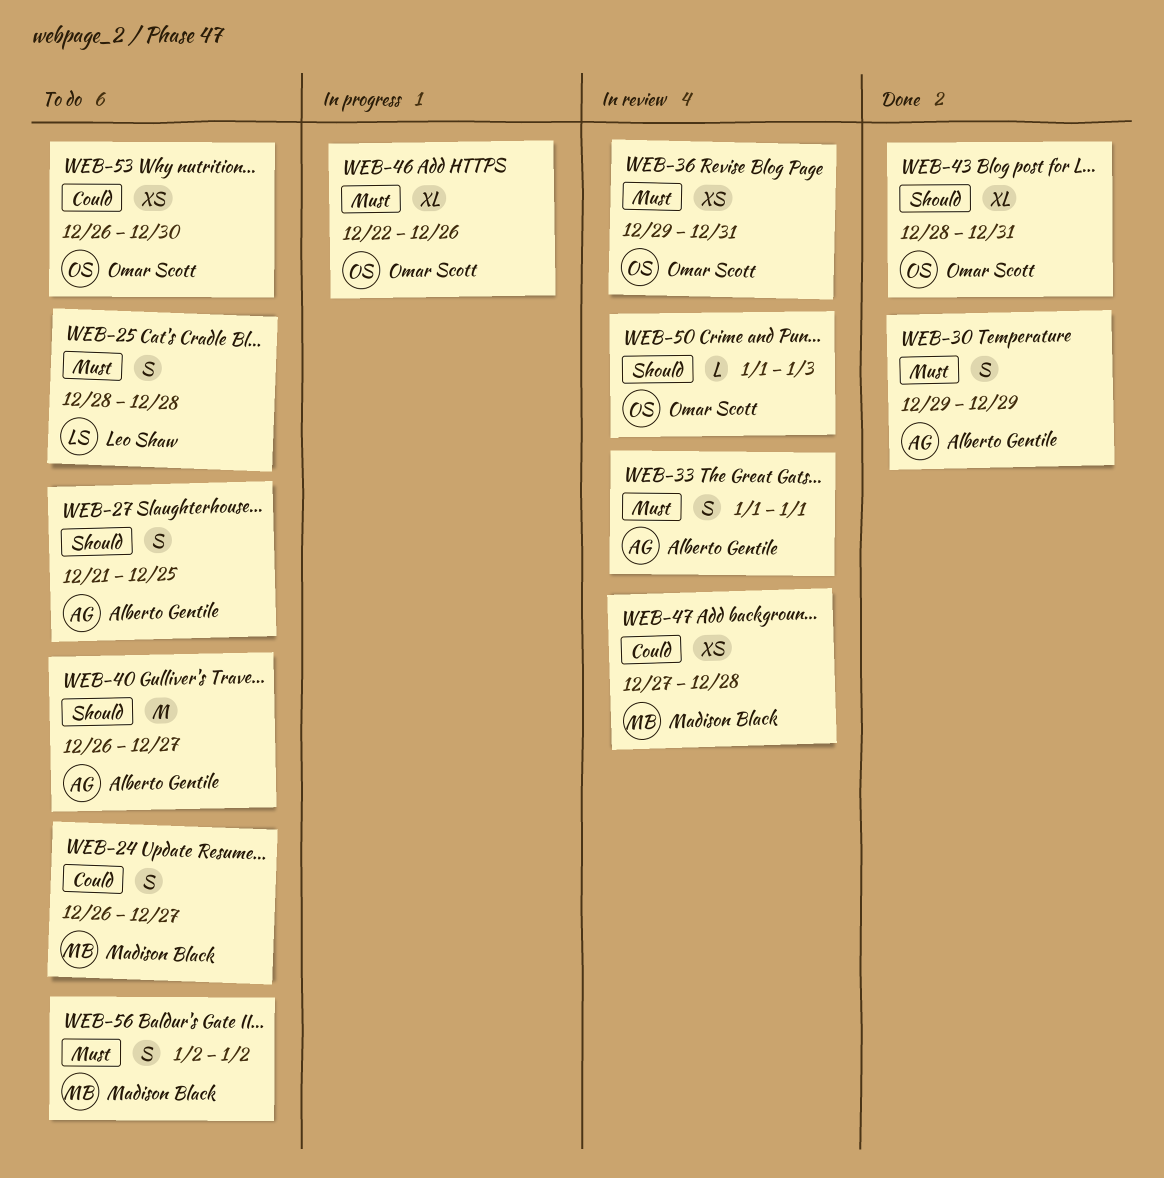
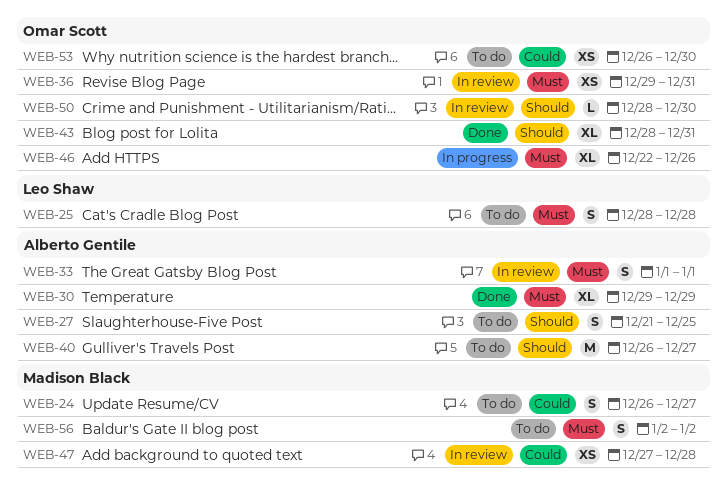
WEB-30, estimate: S -> XL
WEB-50, start: Jan 1 -> Dec 28
WEB-50, due: Jan 3 -> Dec 30

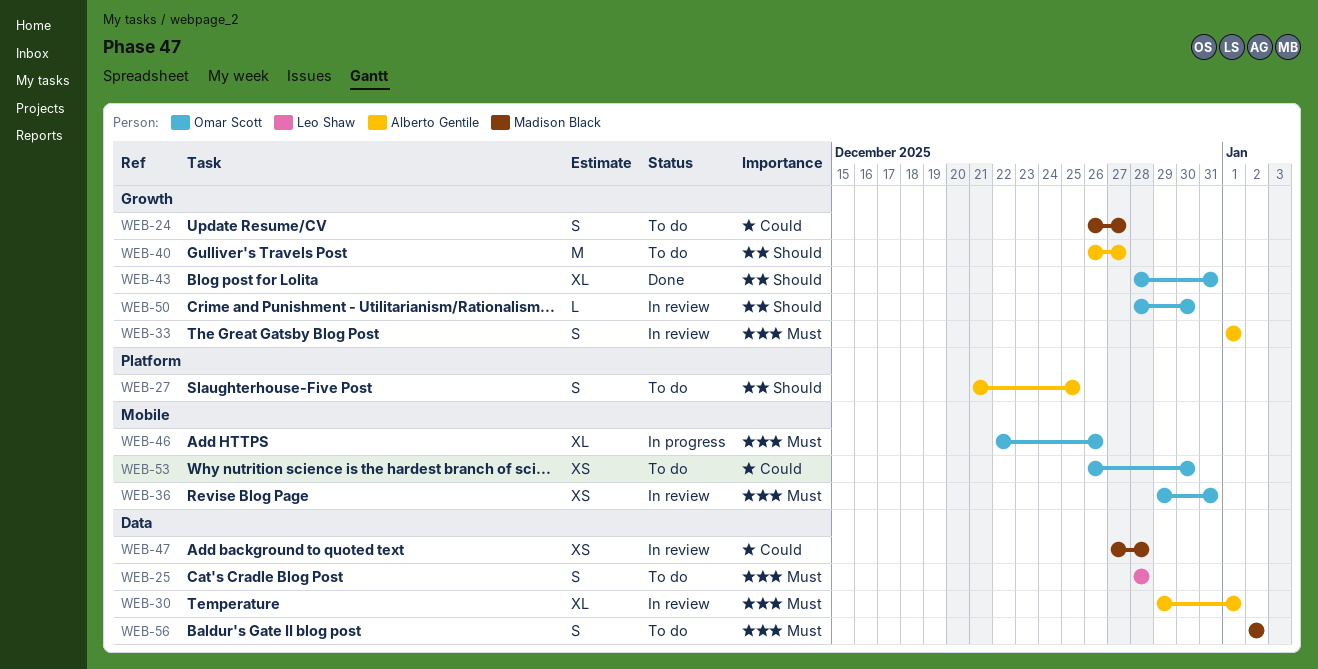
WEB-30, status: Done -> In review
WEB-30, due: Dec 29 -> Jan 1

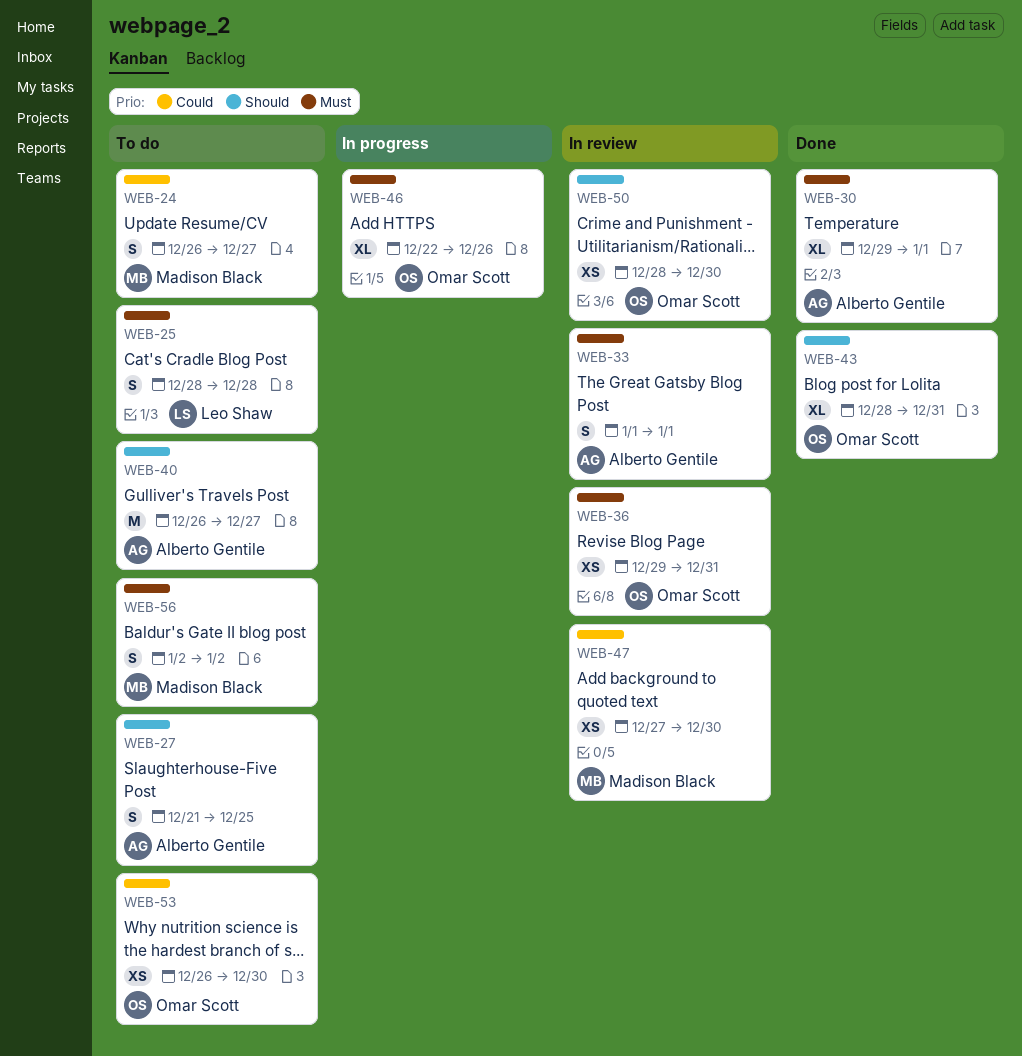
WEB-30, status: In review -> Done
WEB-47, due: Dec 28 -> Dec 30
WEB-50, estimate: L -> XS

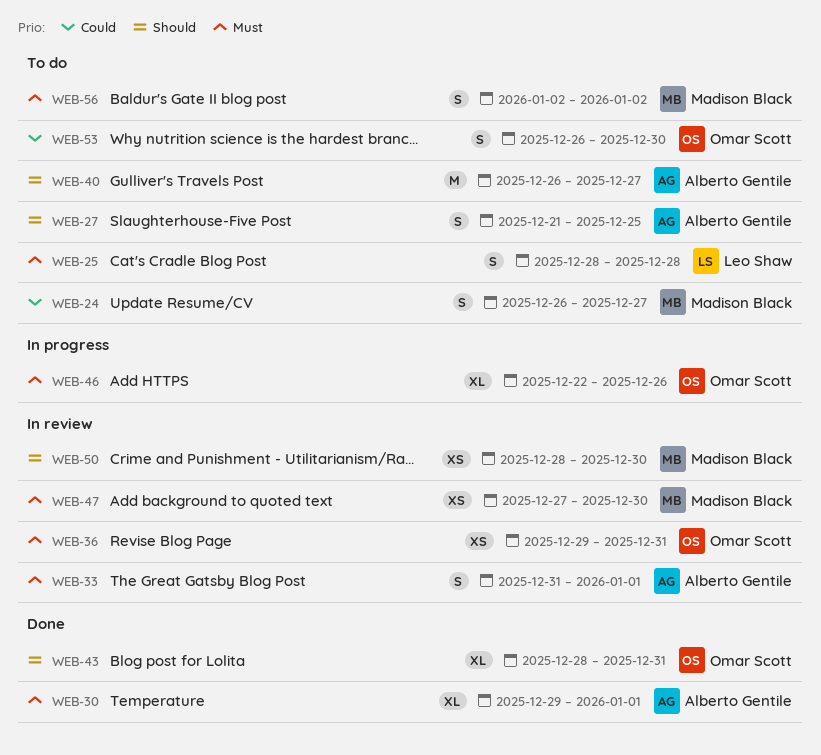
WEB-33, start: Jan 1 -> Dec 31
WEB-47, priority: Could -> Must
WEB-50, owner: Omar Scott -> Madison Black
WEB-53, estimate: XS -> S

